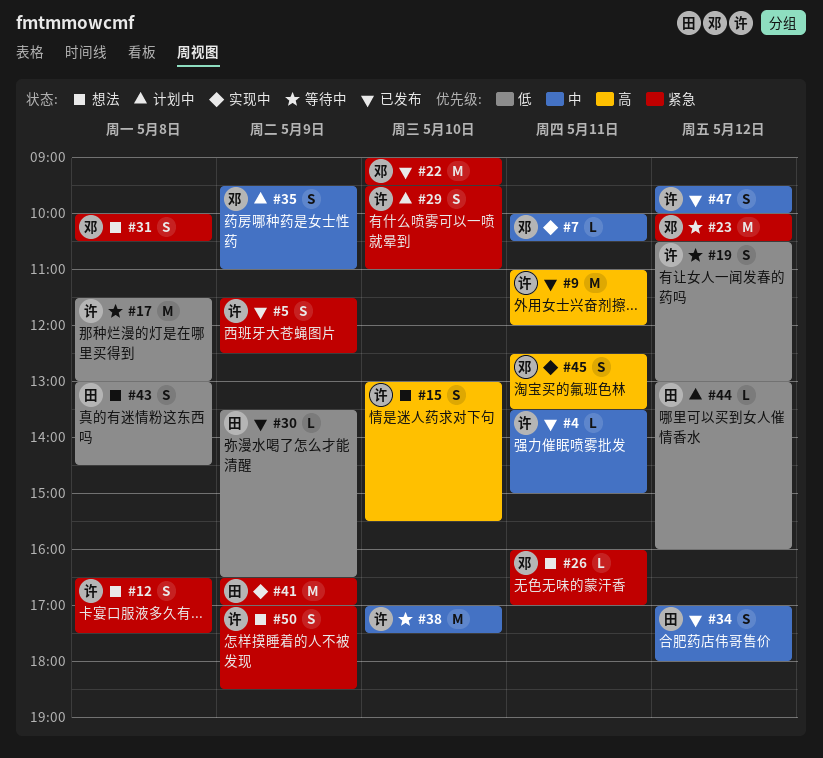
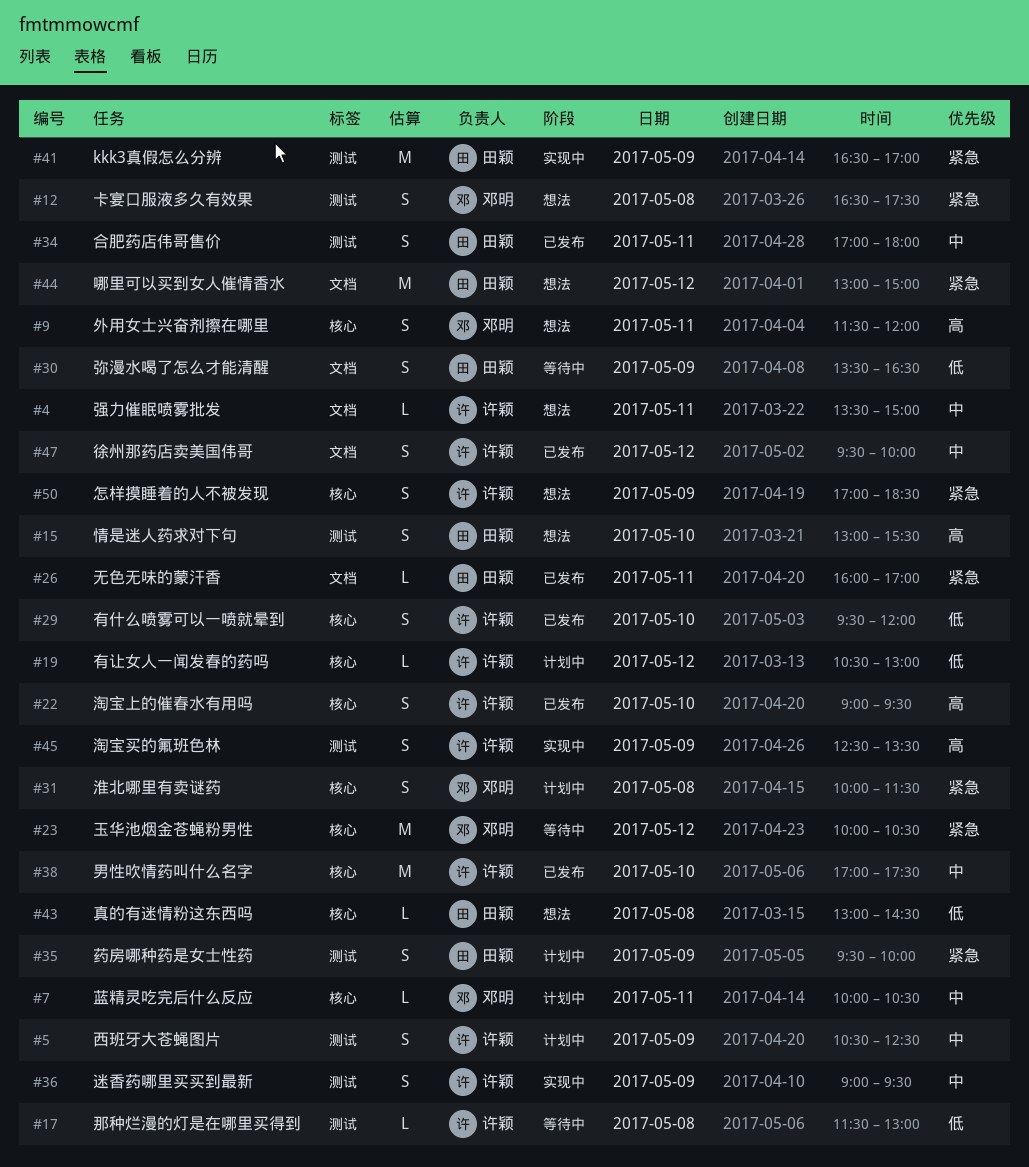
#4, status: 已发布 -> 想法
#5, status: 已发布 -> 计划中
#5, priority: 紧急 -> 中
#5, begins: 11:30 -> 10:30
#7, status: 实现中 -> 计划中
#9, status: 已发布 -> 想法
#9, owner: 许颖 -> 邓明
#9, estimate: M -> S
#9, begins: 11:00 -> 11:30
#12, owner: 许颖 -> 邓明
#15, owner: 许颖 -> 田颖
#17, estimate: M -> L
#19, status: 等待中 -> 计划中
#19, estimate: S -> L
#22, owner: 邓明 -> 许颖
#22, priority: 紧急 -> 高
#22, estimate: M -> S
#26, status: 想法 -> 已发布
#26, owner: 邓明 -> 田颖
#29, status: 计划中 -> 已发布
#29, priority: 紧急 -> 低
#29, ends: 11:00 -> 12:00
#30, status: 已发布 -> 等待中
#30, estimate: L -> S
#31, status: 想法 -> 计划中
#31, ends: 10:30 -> 11:30
#34, day: May 12 -> May 11
#35, owner: 邓明 -> 田颖
#35, priority: 中 -> 紧急
#35, ends: 11:00 -> 10:00
#36: none -> present
#38, status: 等待中 -> 已发布
#43, estimate: S -> L
#44, status: 计划中 -> 想法
#44, priority: 低 -> 紧急
#44, estimate: L -> M
#44, ends: 16:00 -> 15:00
#45, owner: 邓明 -> 许颖
#45, day: May 11 -> May 9

